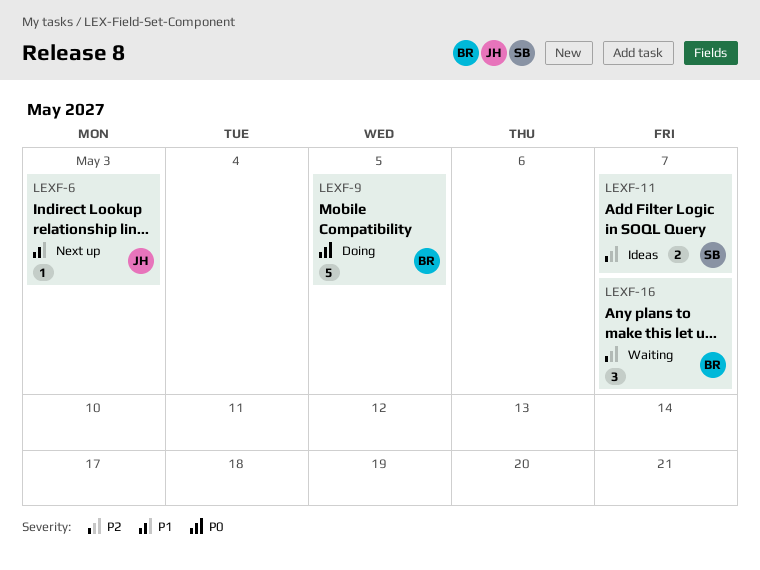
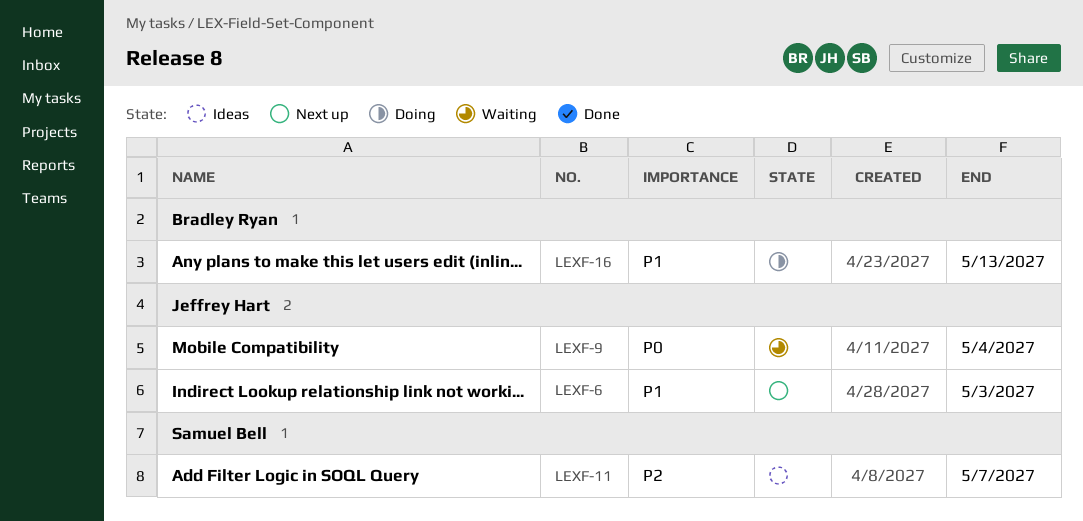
LEXF-9, status: Doing -> Waiting
LEXF-9, owner: Bradley Ryan -> Jeffrey Hart
LEXF-9, due: May 5 -> May 4
LEXF-16, status: Waiting -> Doing
LEXF-16, priority: P2 -> P1
LEXF-16, due: May 7 -> May 13

